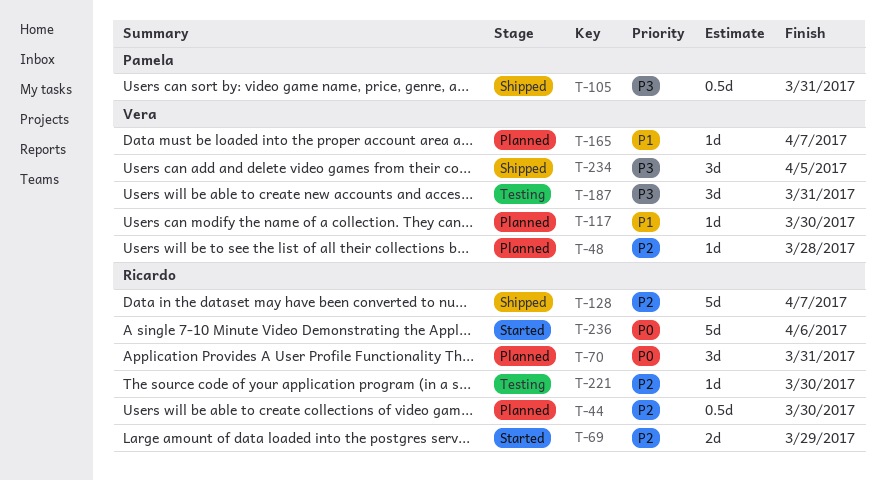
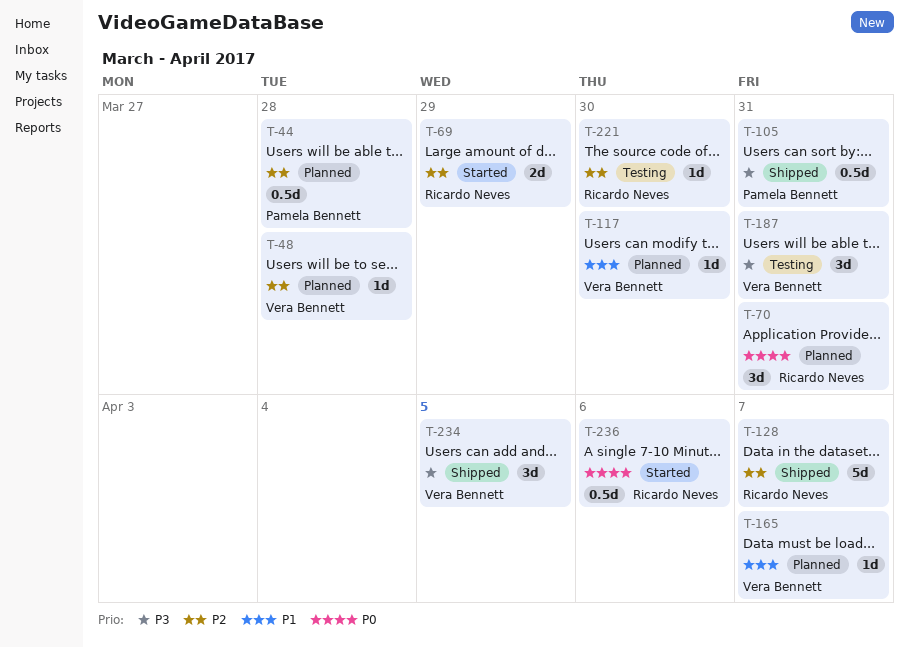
T-44, owner: Ricardo Neves -> Pamela Bennett
T-44, due: Mar 30 -> Mar 28
T-236, estimate: 5d -> 0.5d

